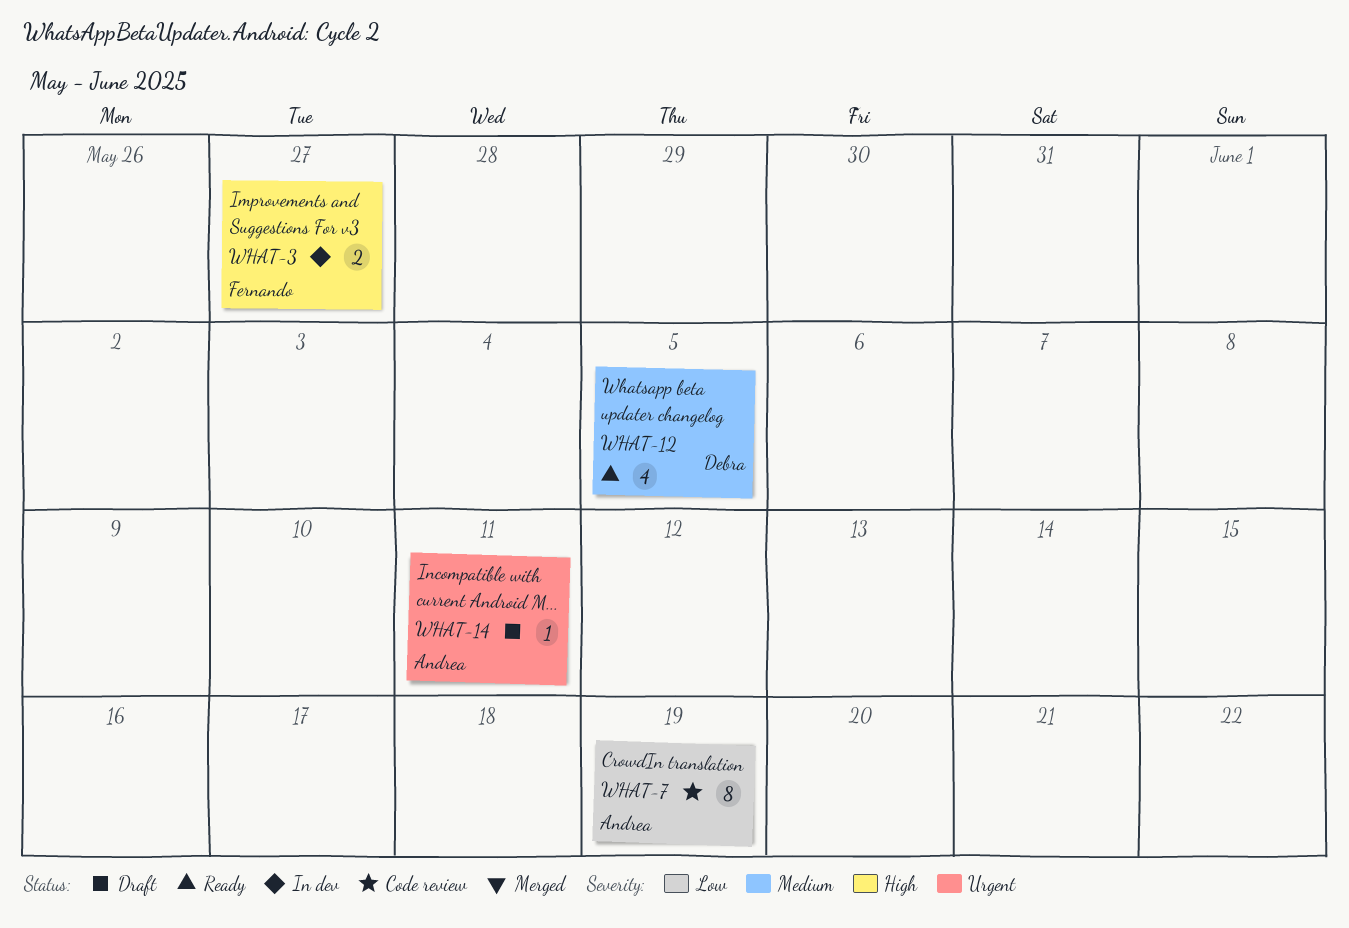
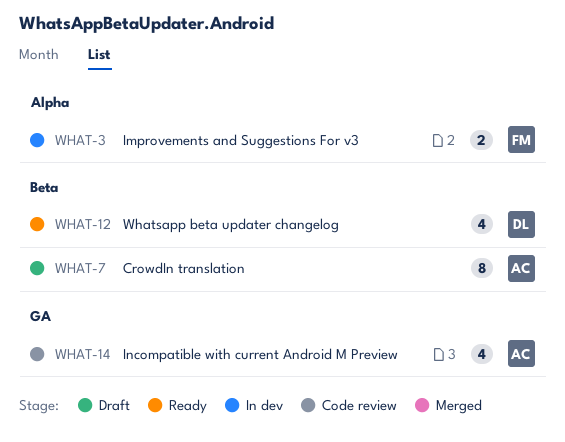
WHAT-7, status: Code review -> Draft
WHAT-14, status: Draft -> Code review
WHAT-14, estimate: 1 -> 4

